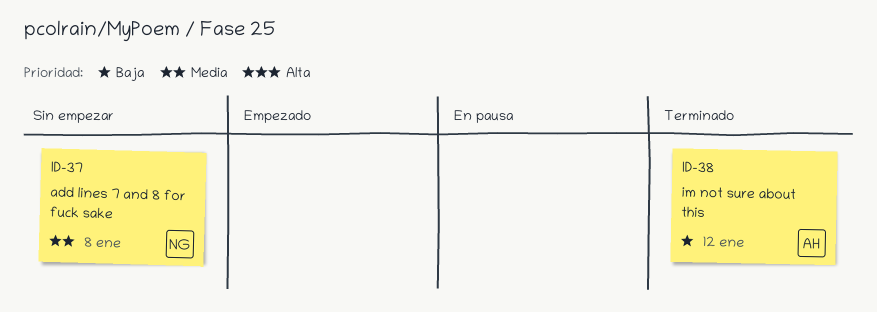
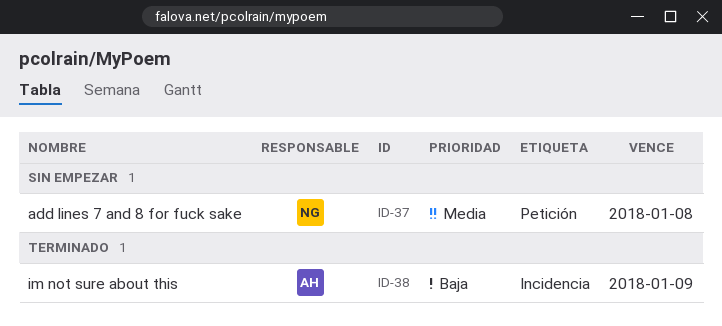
ID-38, due: Jan 12 -> Jan 9

